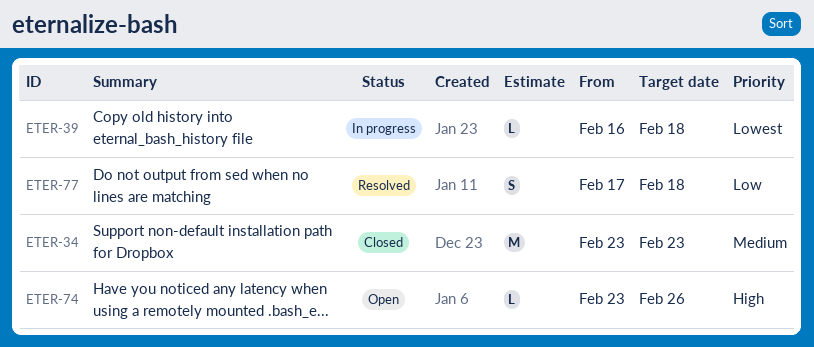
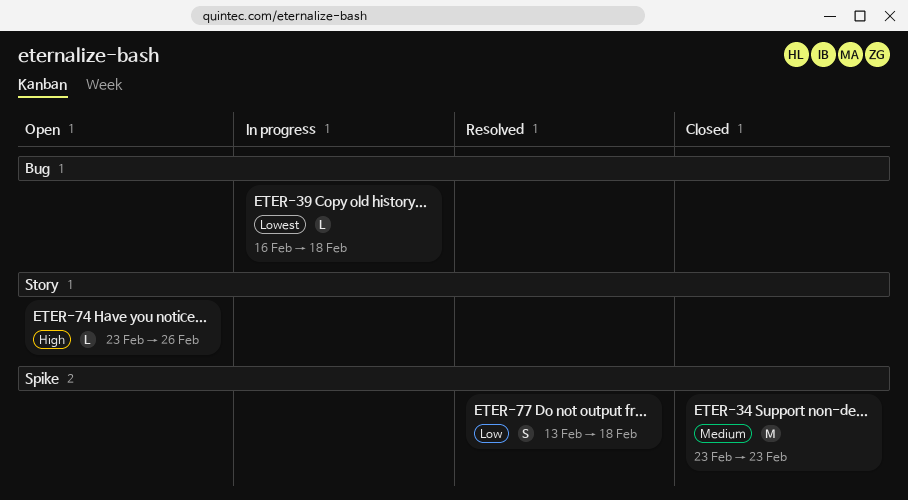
ETER-77, start: Feb 17 -> Feb 13

